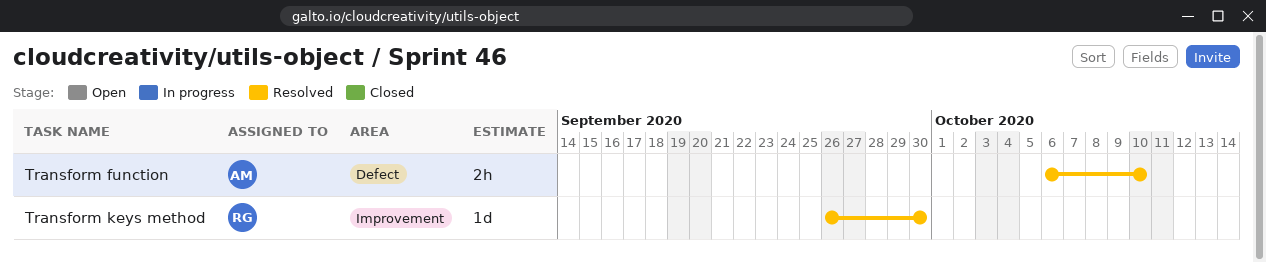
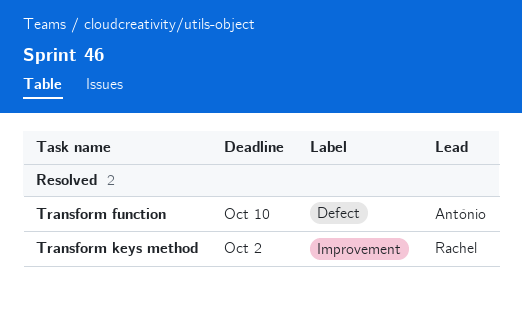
Transform keys method, due: Sep 30 -> Oct 2

